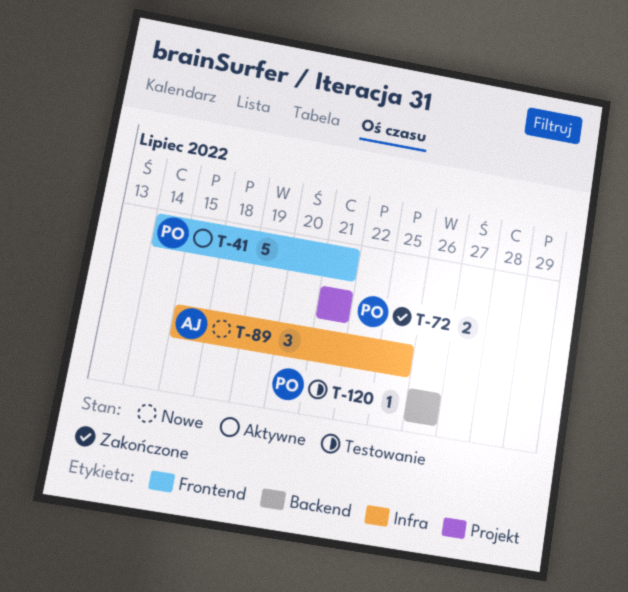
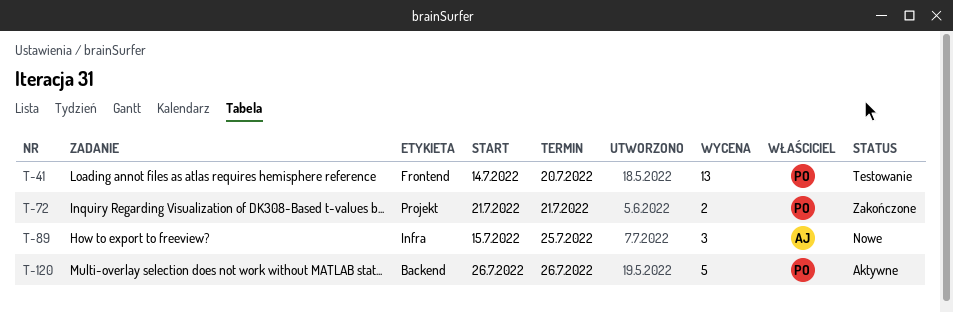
T-41, status: Aktywne -> Testowanie
T-41, estimate: 5 -> 13
T-41, due: Jul 21 -> Jul 20
T-120, status: Testowanie -> Aktywne
T-120, estimate: 1 -> 5

